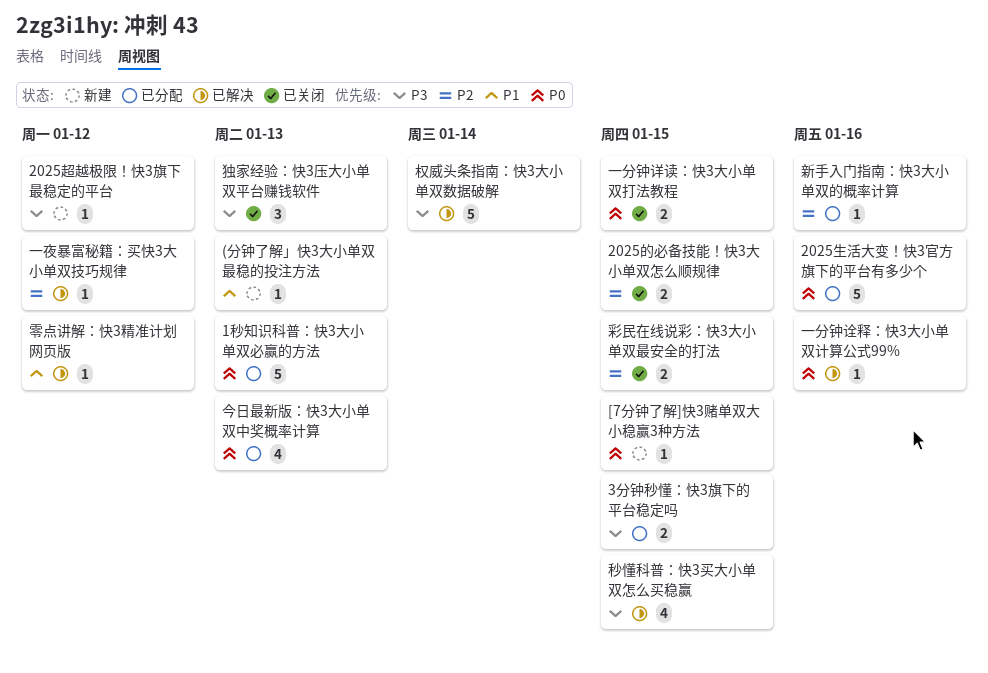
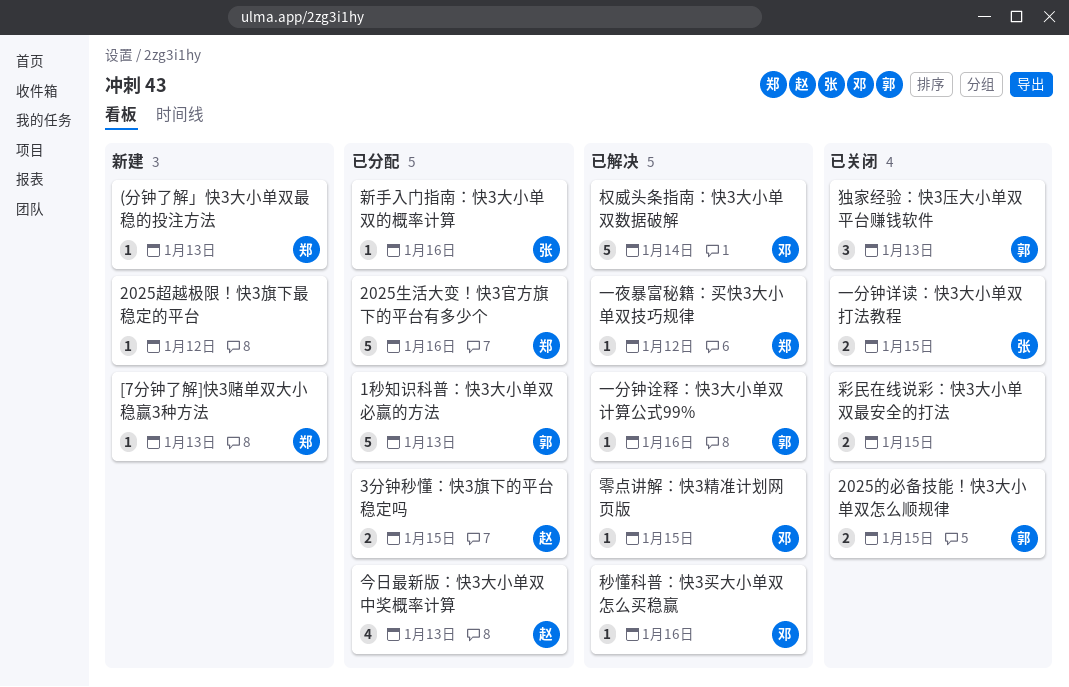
[7分钟了解]快3赌单双大小稳赢3种方法, due: Jan 15 -> Jan 13
秒懂科普：快3买大小单双怎么买稳赢, estimate: 4 -> 1
秒懂科普：快3买大小单双怎么买稳赢, due: Jan 15 -> Jan 16
零点讲解：快3精准计划网页版, due: Jan 12 -> Jan 15

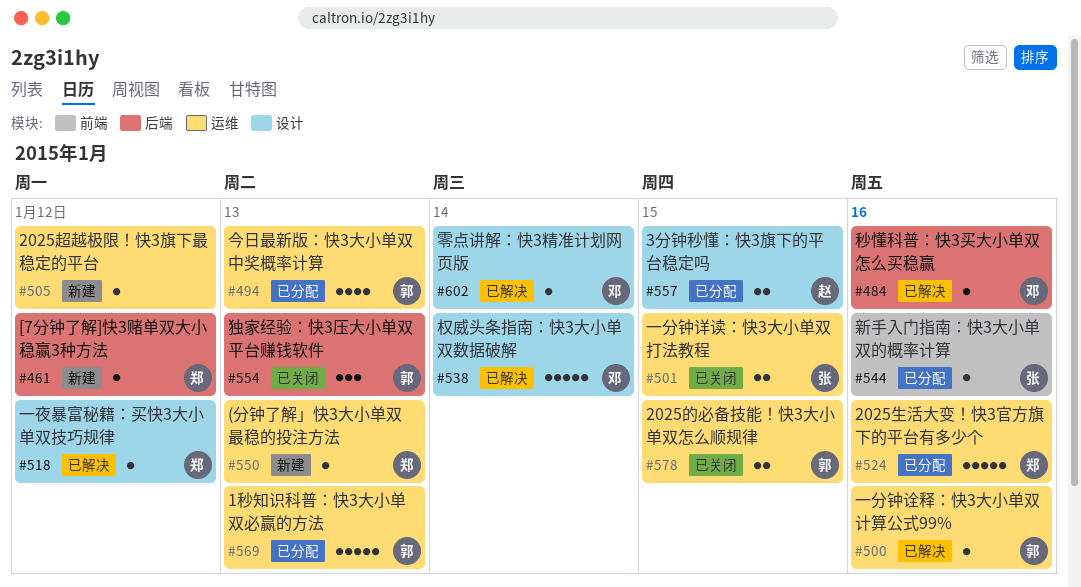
[7分钟了解]快3赌单双大小稳赢3种方法, due: Jan 13 -> Jan 12
今日最新版：快3大小单双中奖概率计算, owner: 赵 -> 郭
彩民在线说彩：快3大小单双最安全的打法: present -> none
零点讲解：快3精准计划网页版, due: Jan 15 -> Jan 14

